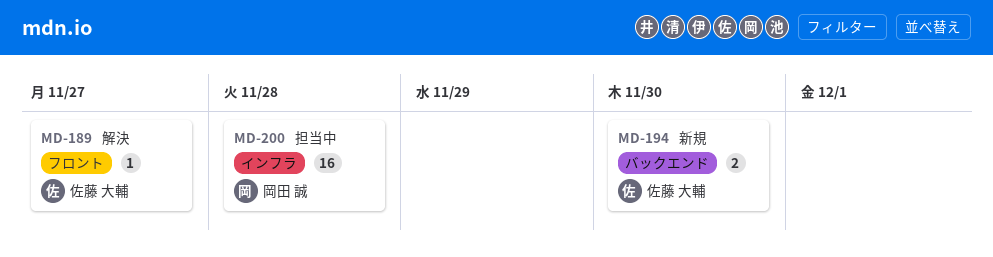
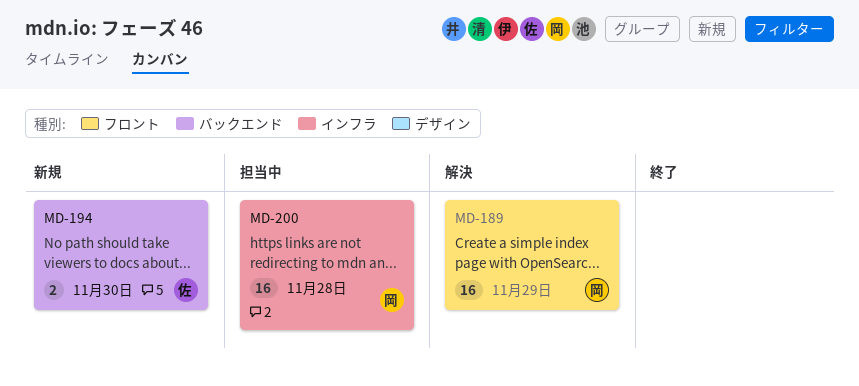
MD-189, owner: 佐藤 大輔 -> 岡田 誠
MD-189, estimate: 1 -> 16
MD-189, due: Nov 27 -> Nov 29

